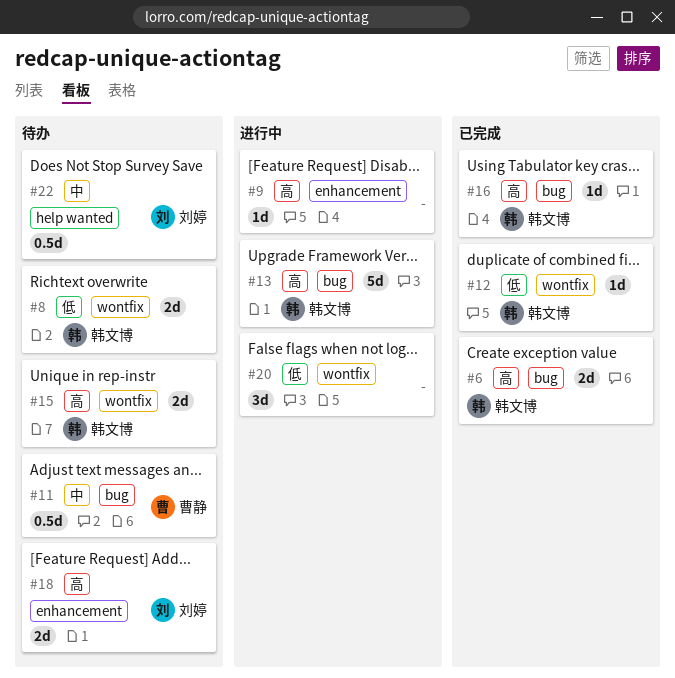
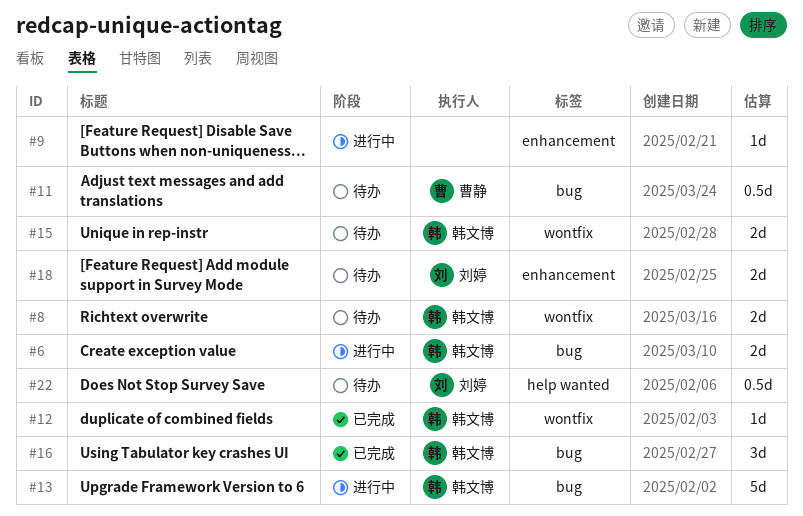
#6, status: 已完成 -> 进行中
#16, estimate: 1d -> 3d
#20: present -> none

